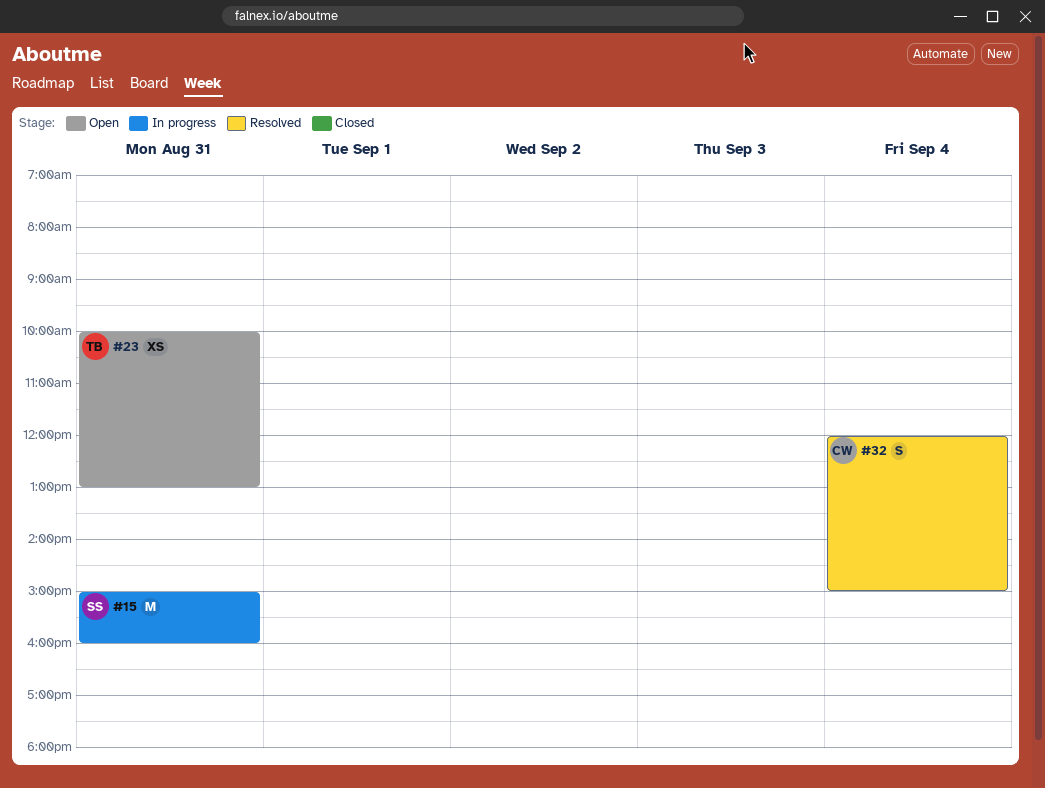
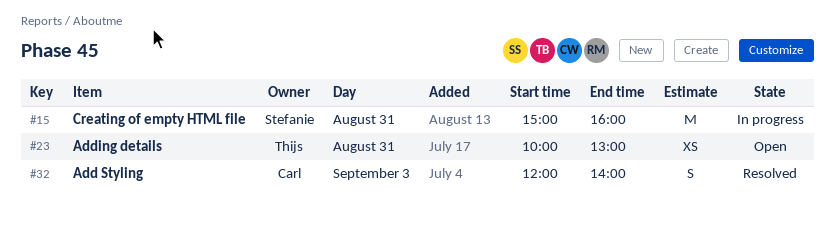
#32, day: Sep 4 -> Sep 3
#32, ends: 15:00 -> 14:00

